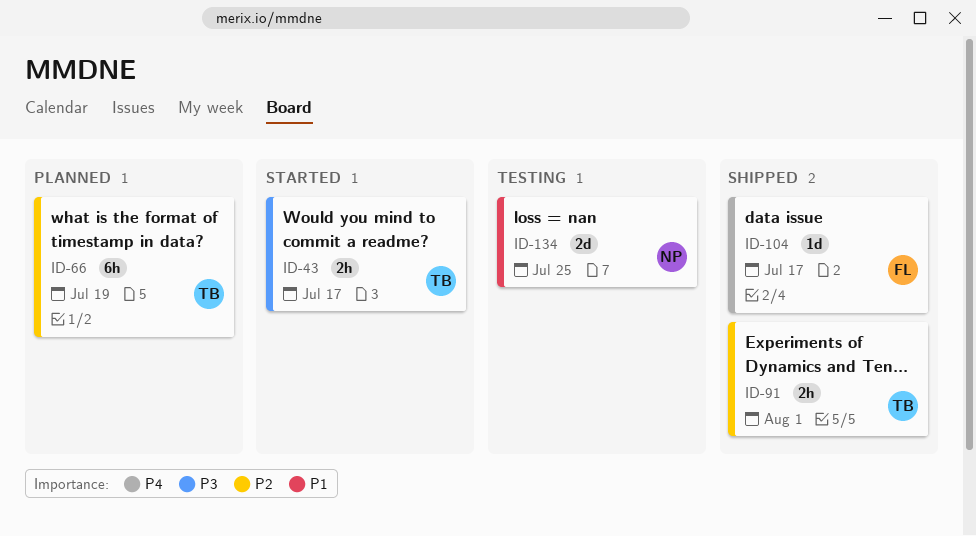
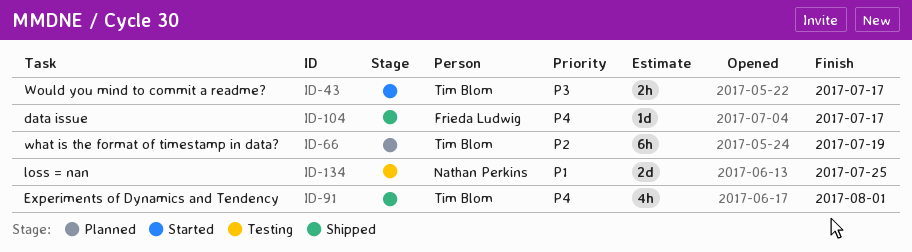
ID-91, priority: P2 -> P4
ID-91, estimate: 2h -> 4h

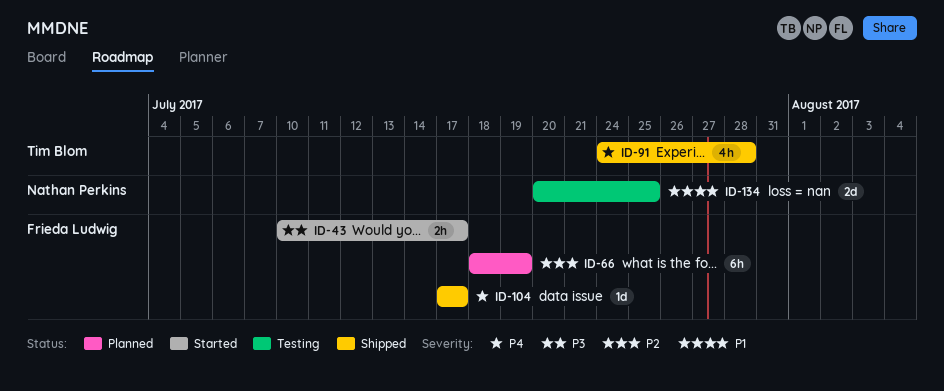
ID-43, owner: Tim Blom -> Frieda Ludwig
ID-66, owner: Tim Blom -> Frieda Ludwig
ID-91, due: Aug 1 -> Jul 28

